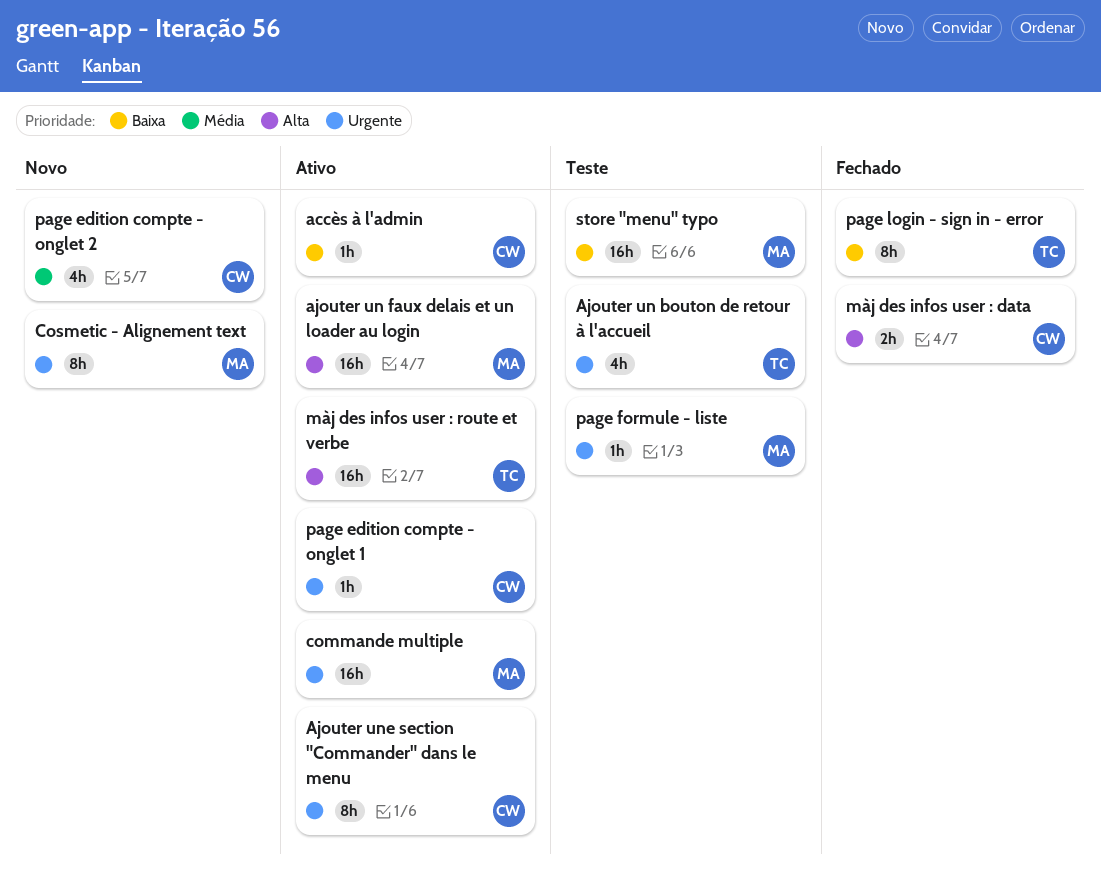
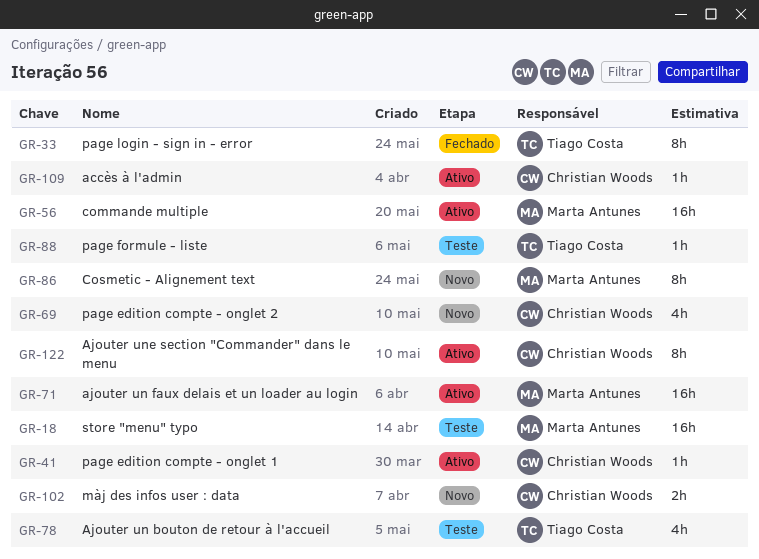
màj des infos user : data, status: Fechado -> Novo
màj des infos user : route et verbe: present -> none
page formule - liste, owner: Marta Antunes -> Tiago Costa

